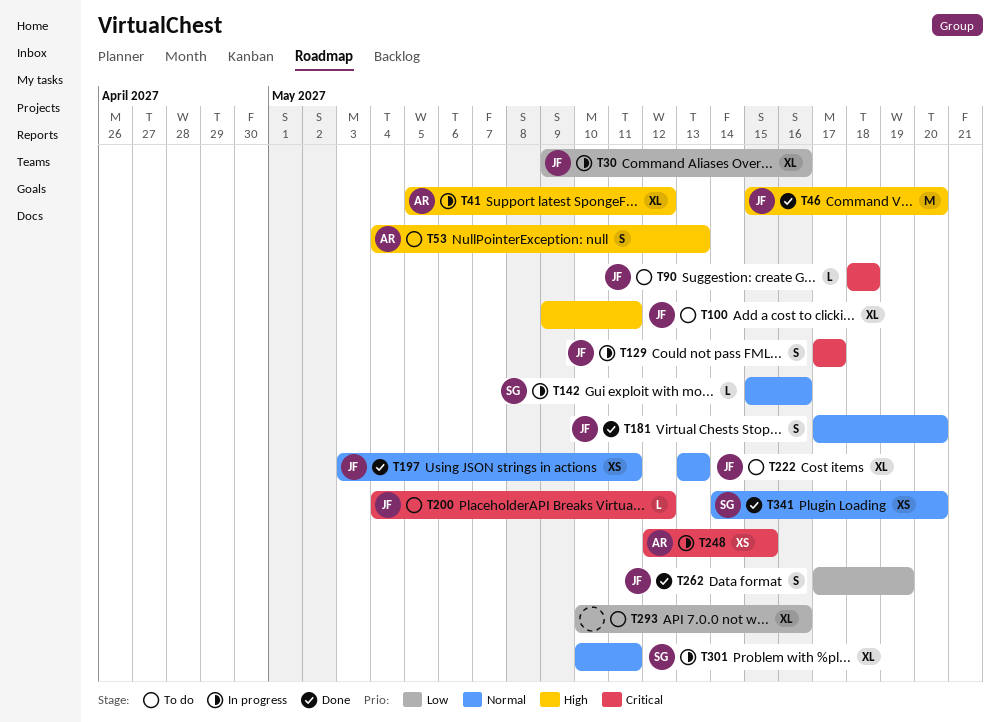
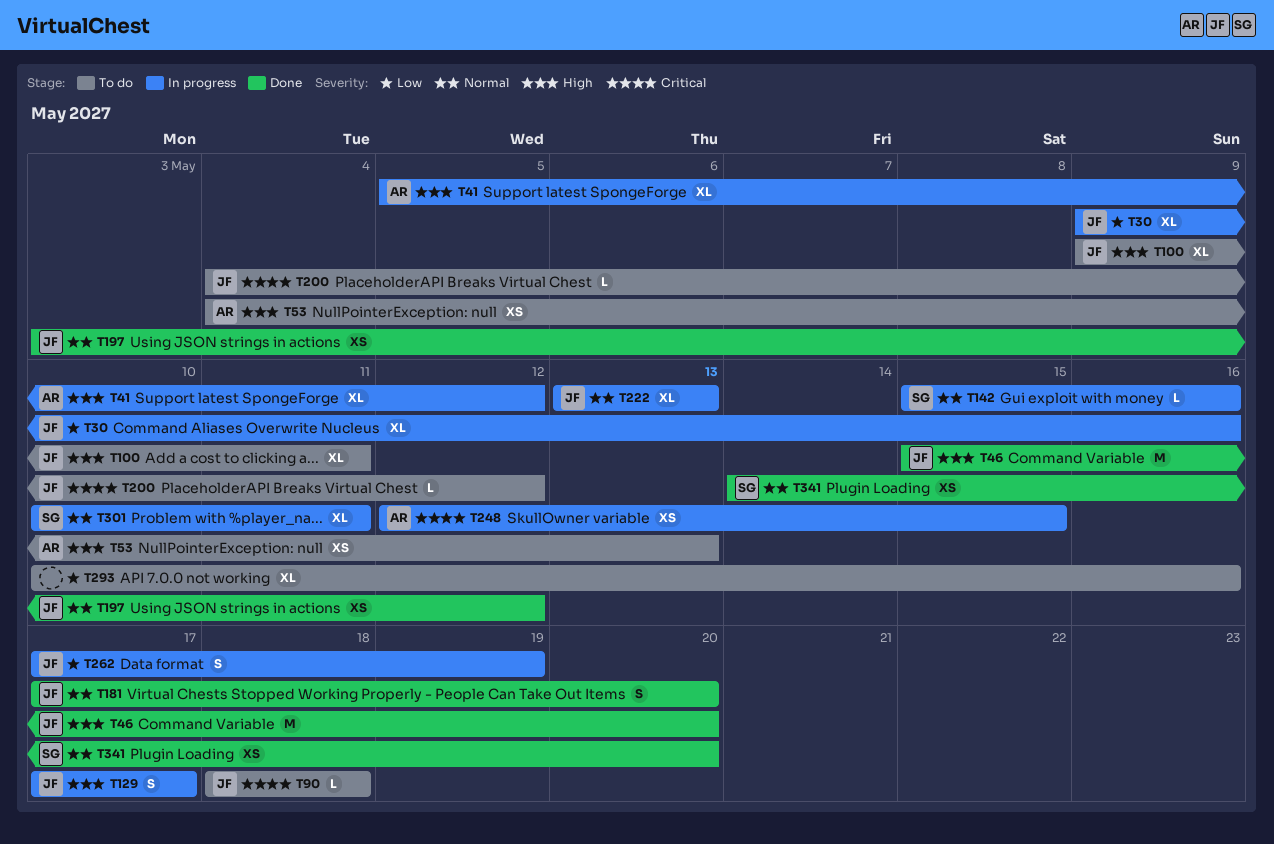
T53, estimate: S -> XS
T129, priority: Critical -> High
T197, due: May 11 -> May 12
T222, status: To do -> In progress
T262, status: Done -> In progress

